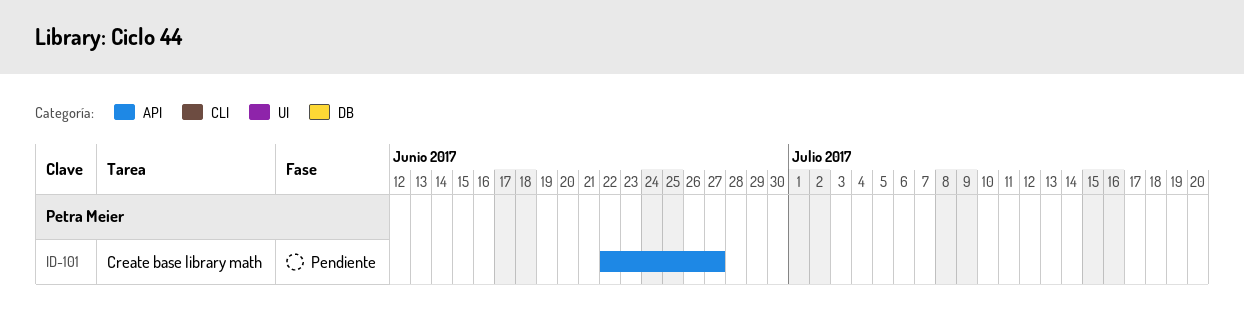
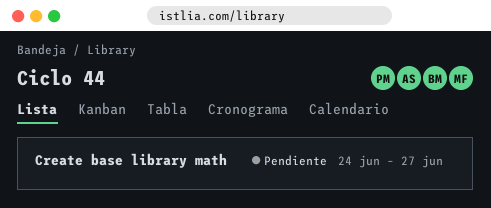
Create base library math, start: Jun 22 -> Jun 24

